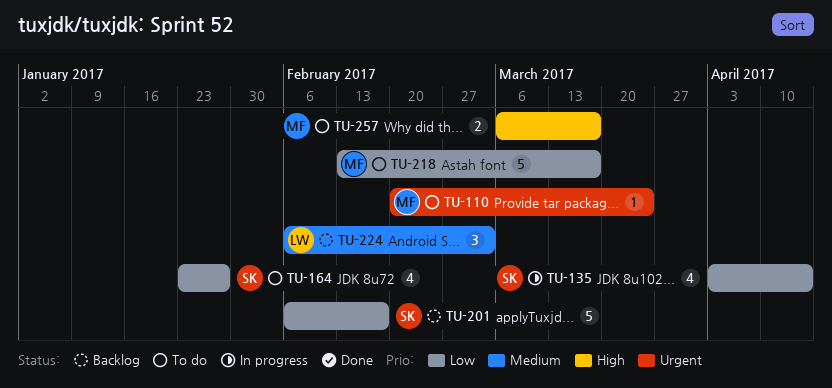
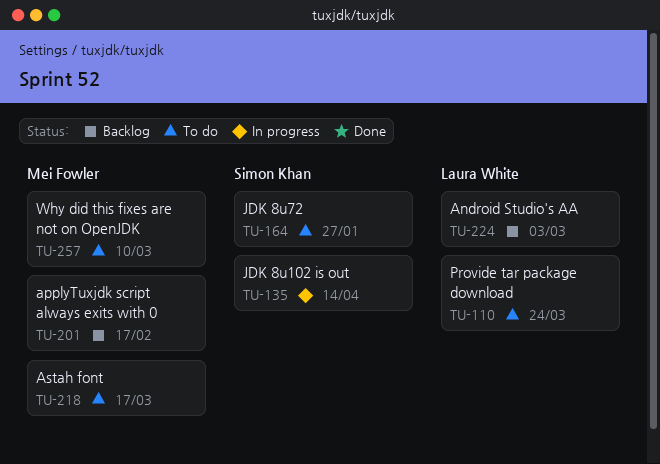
TU-110, owner: Mei Fowler -> Laura White
TU-201, owner: Simon Khan -> Mei Fowler
TU-257, due: Mar 17 -> Mar 10

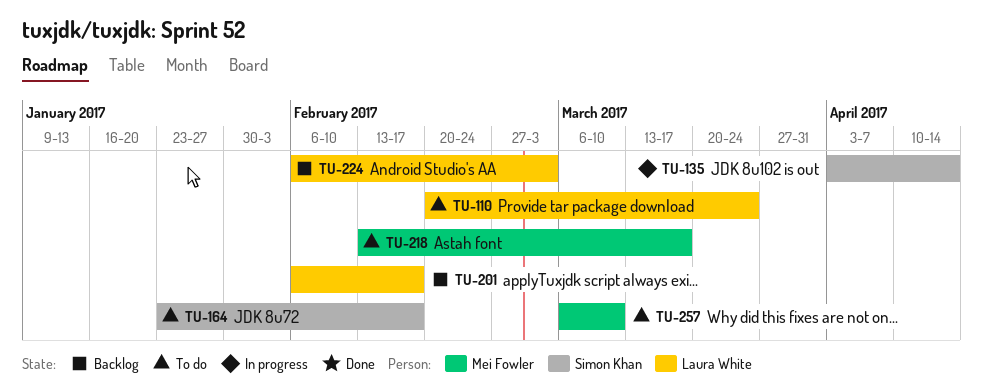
TU-164, due: Jan 27 -> Feb 17
TU-201, owner: Mei Fowler -> Laura White

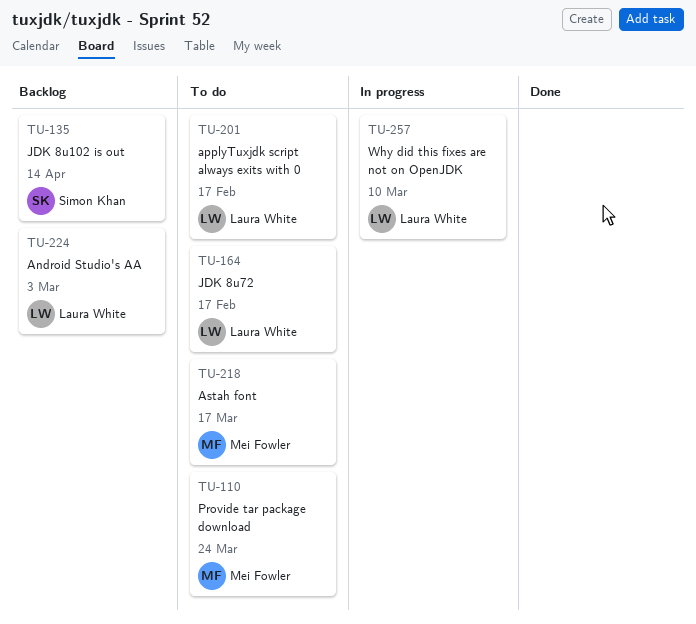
TU-110, owner: Laura White -> Mei Fowler
TU-135, status: In progress -> Backlog
TU-164, owner: Simon Khan -> Laura White
TU-201, status: Backlog -> To do
TU-257, status: To do -> In progress
TU-257, owner: Mei Fowler -> Laura White

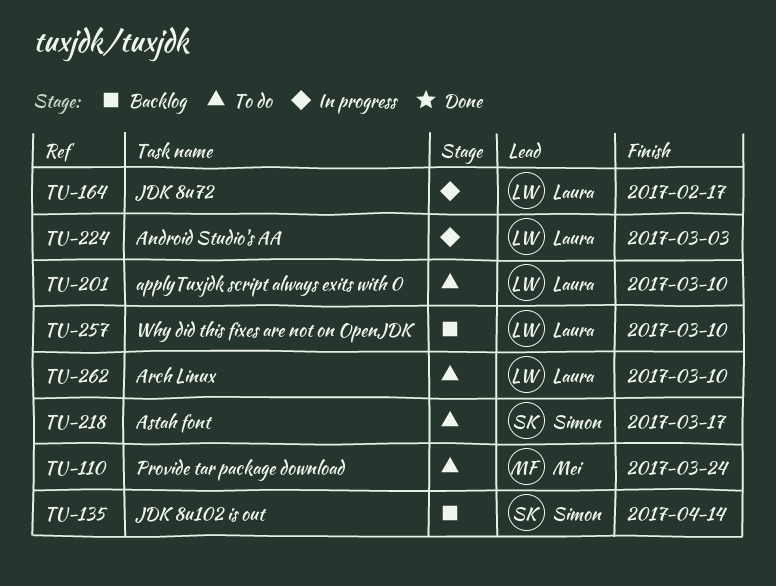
TU-164, status: To do -> In progress
TU-201, due: Feb 17 -> Mar 10
TU-218, owner: Mei Fowler -> Simon Khan
TU-224, status: Backlog -> In progress
TU-257, status: In progress -> Backlog
TU-262: none -> present

